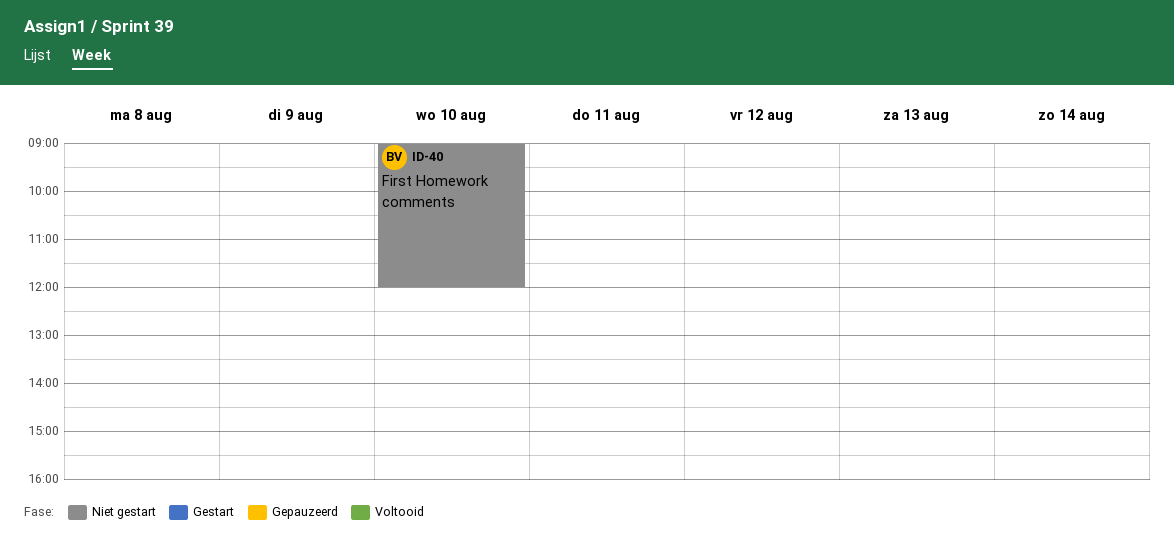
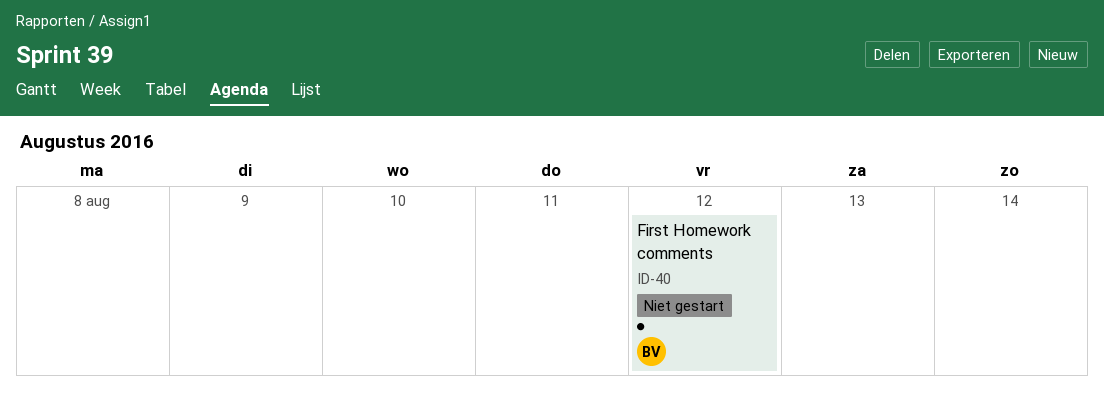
ID-40, day: Aug 10 -> Aug 12

